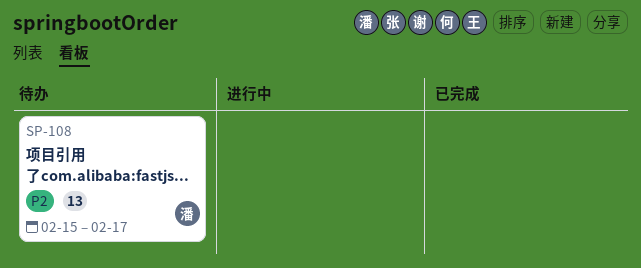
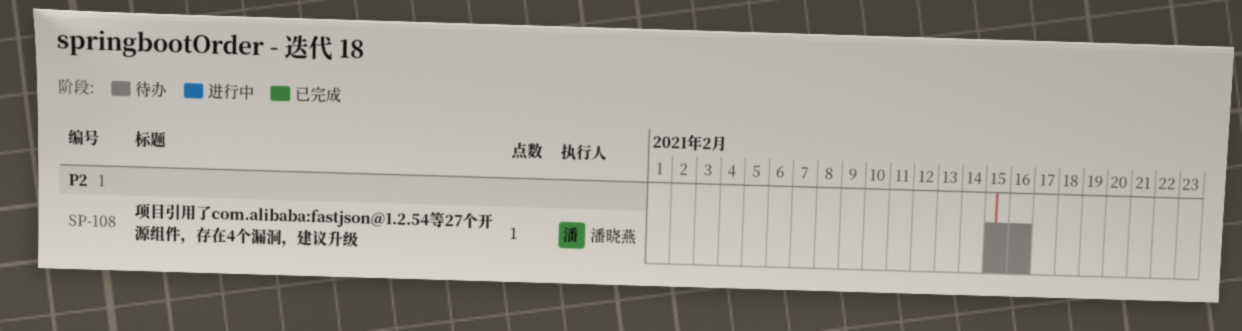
SP-108, estimate: 13 -> 1
SP-108, due: Feb 17 -> Feb 16

